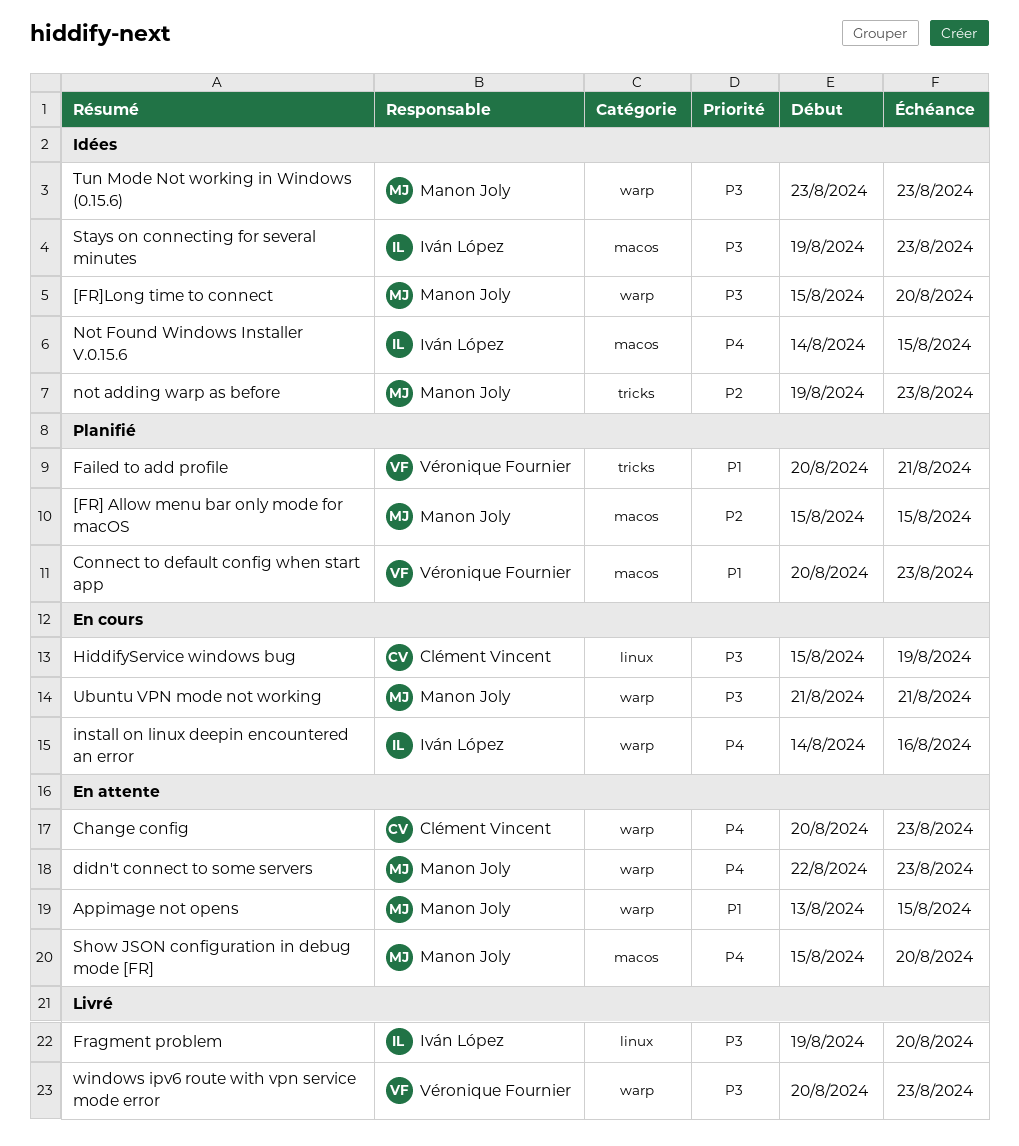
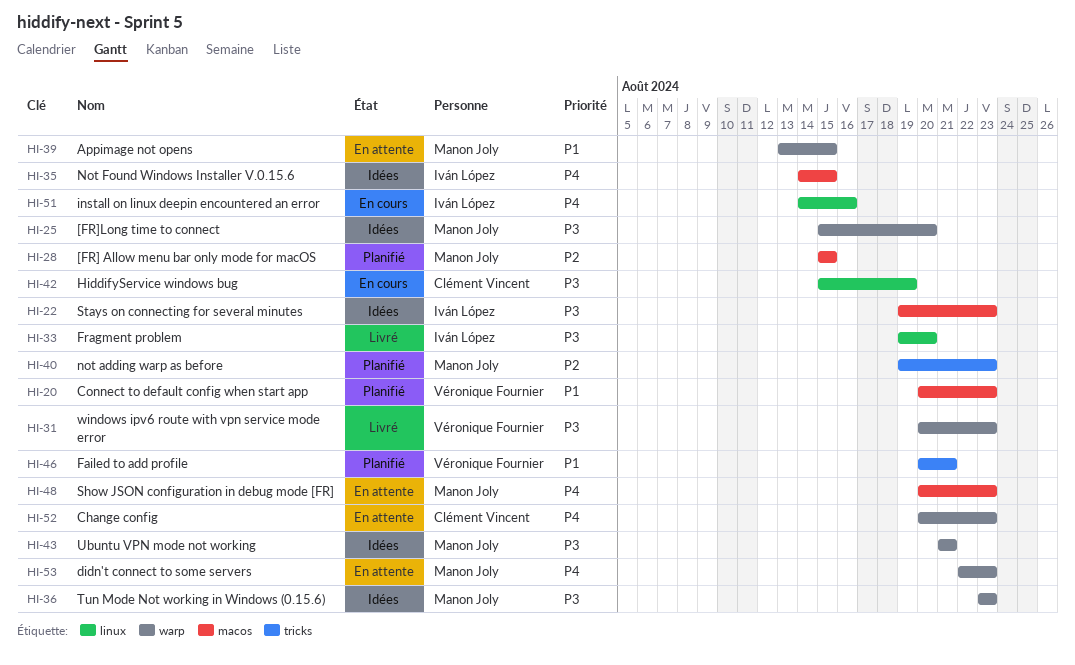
install on linux deepin encountered an error, label: warp -> linux
not adding warp as before, status: Idées -> Planifié
Show JSON configuration in debug mode [FR], start: Aug 15 -> Aug 20
Show JSON configuration in debug mode [FR], due: Aug 20 -> Aug 23
Ubuntu VPN mode not working, status: En cours -> Idées

